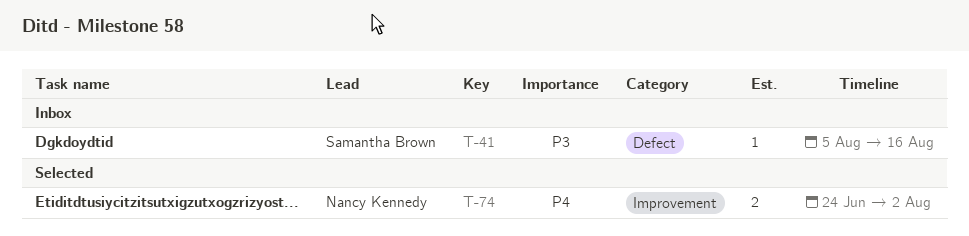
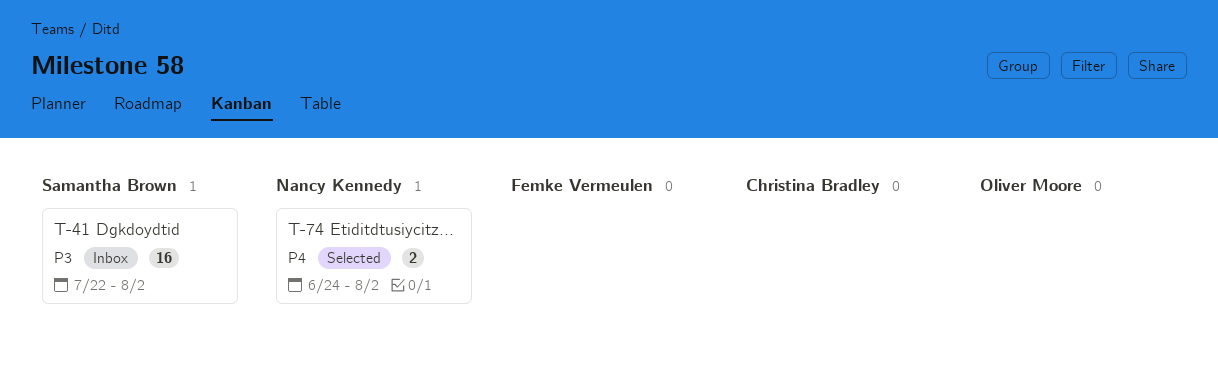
T-41, estimate: 1 -> 16
T-41, start: Aug 5 -> Jul 22
T-41, due: Aug 16 -> Aug 2

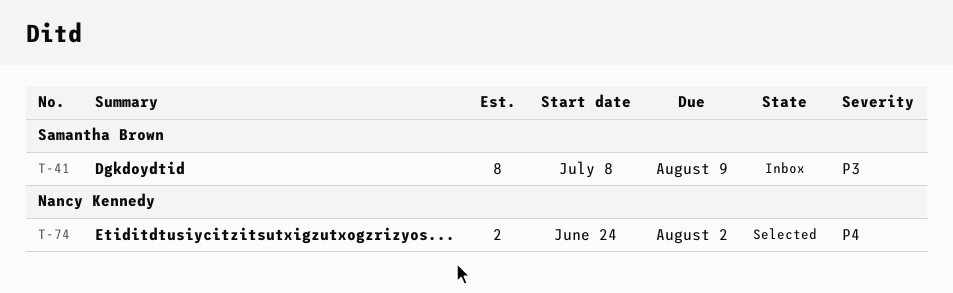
T-41, estimate: 16 -> 8
T-41, start: Jul 22 -> Jul 8
T-41, due: Aug 2 -> Aug 9

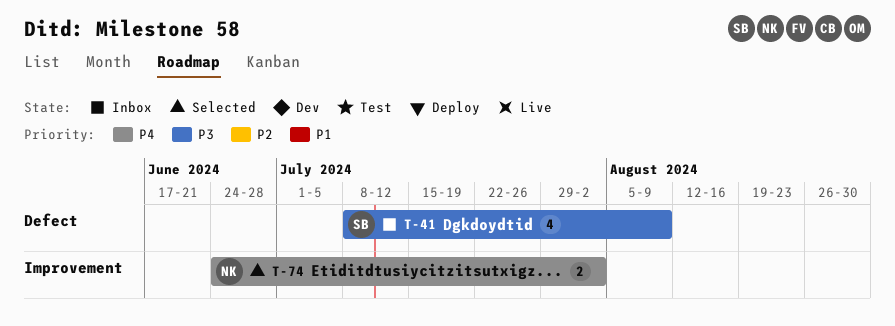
T-41, estimate: 8 -> 4

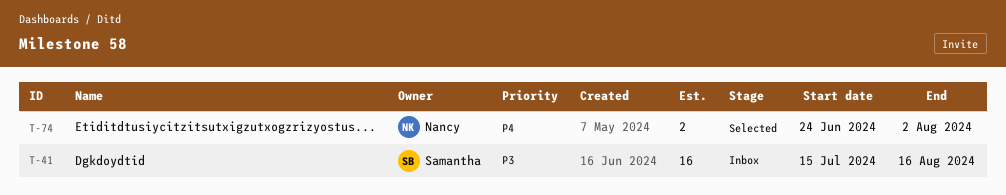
T-41, estimate: 4 -> 16
T-41, start: Jul 8 -> Jul 15
T-41, due: Aug 9 -> Aug 16

